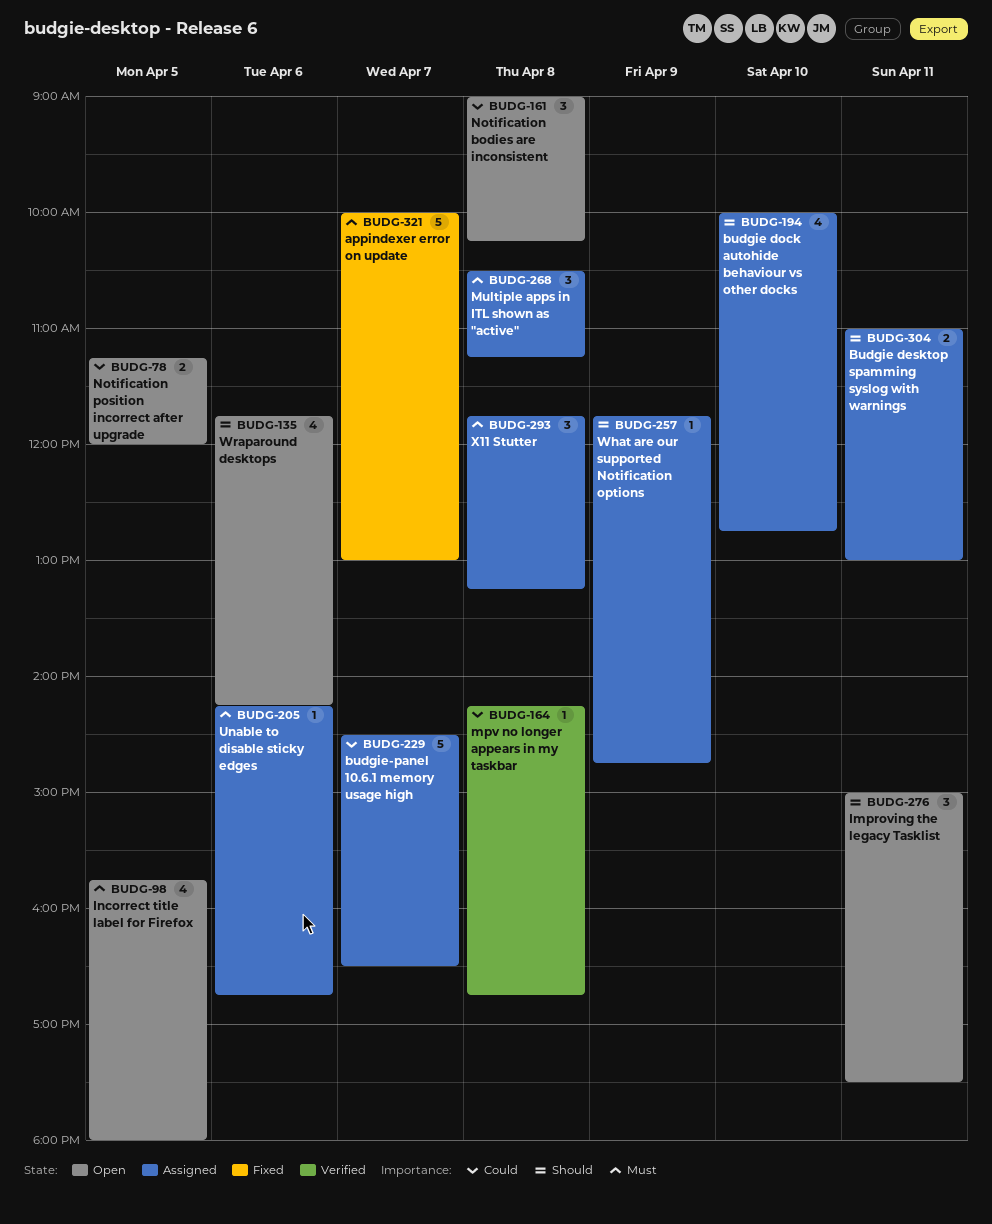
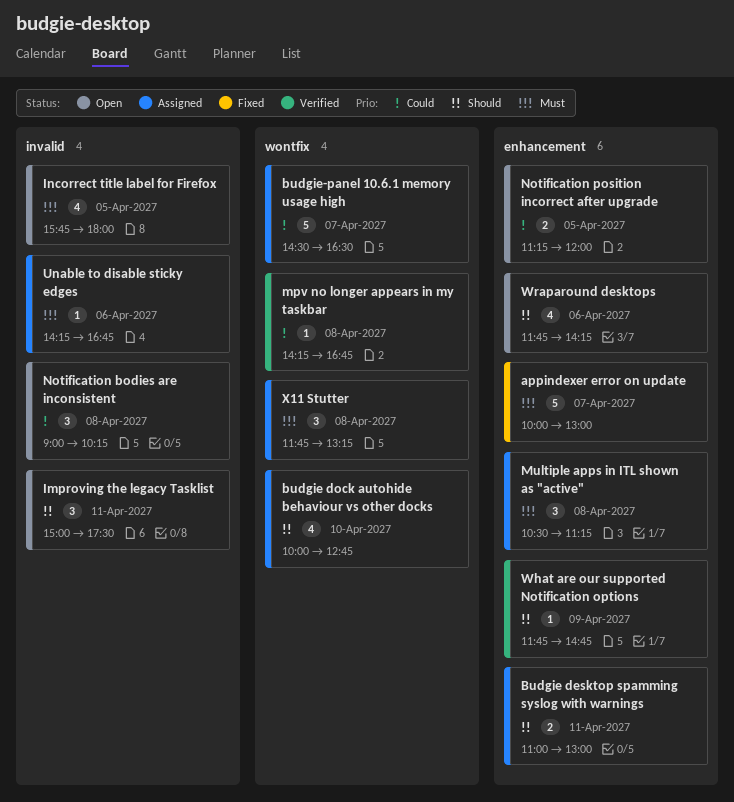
What are our supported Notification options, status: Assigned -> Verified

